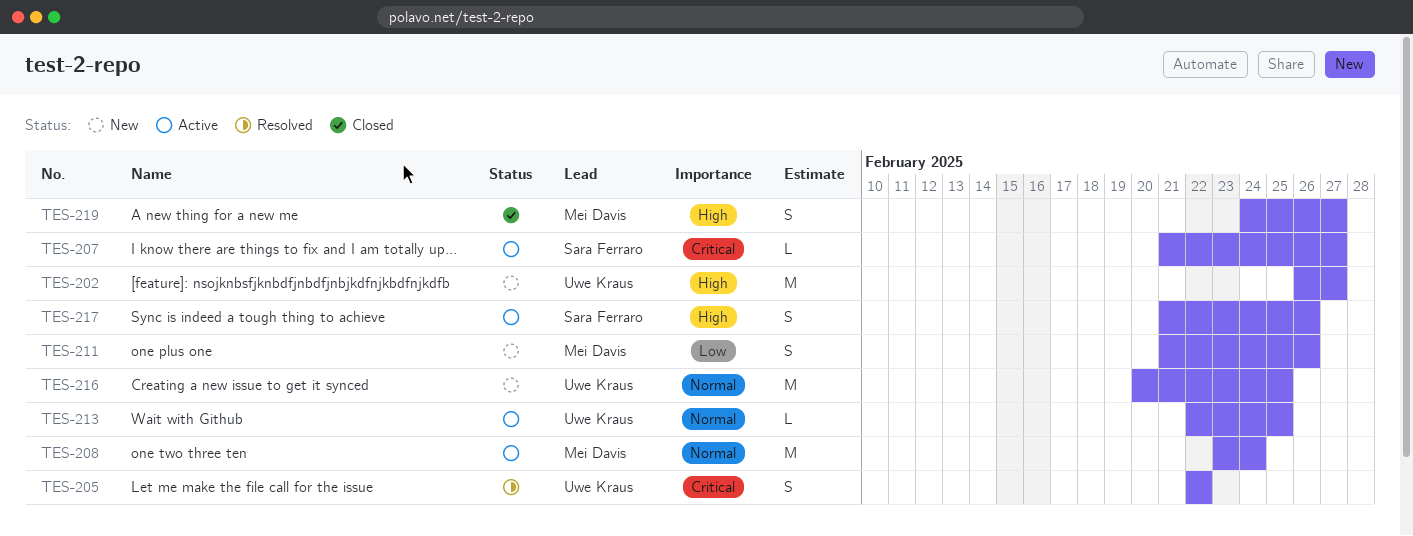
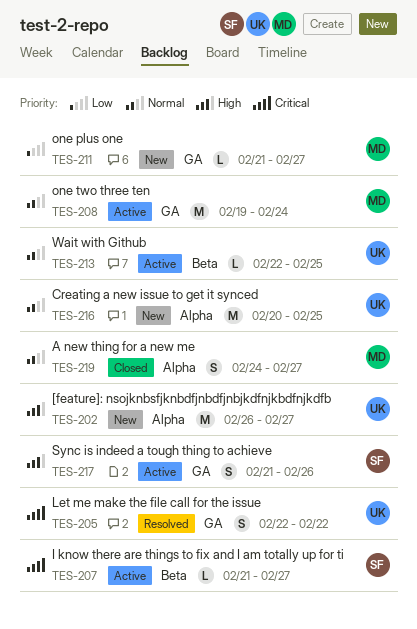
TES-208, start: Feb 23 -> Feb 19
TES-211, estimate: S -> L
TES-211, due: Feb 26 -> Feb 27
TES-219, priority: High -> Normal

